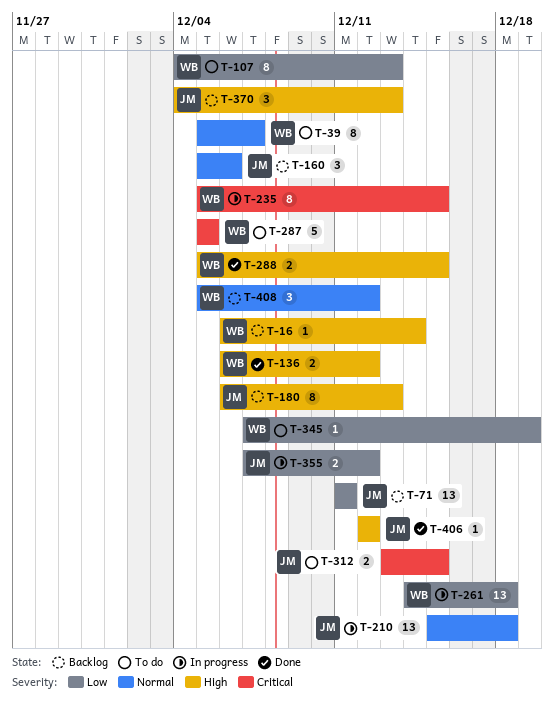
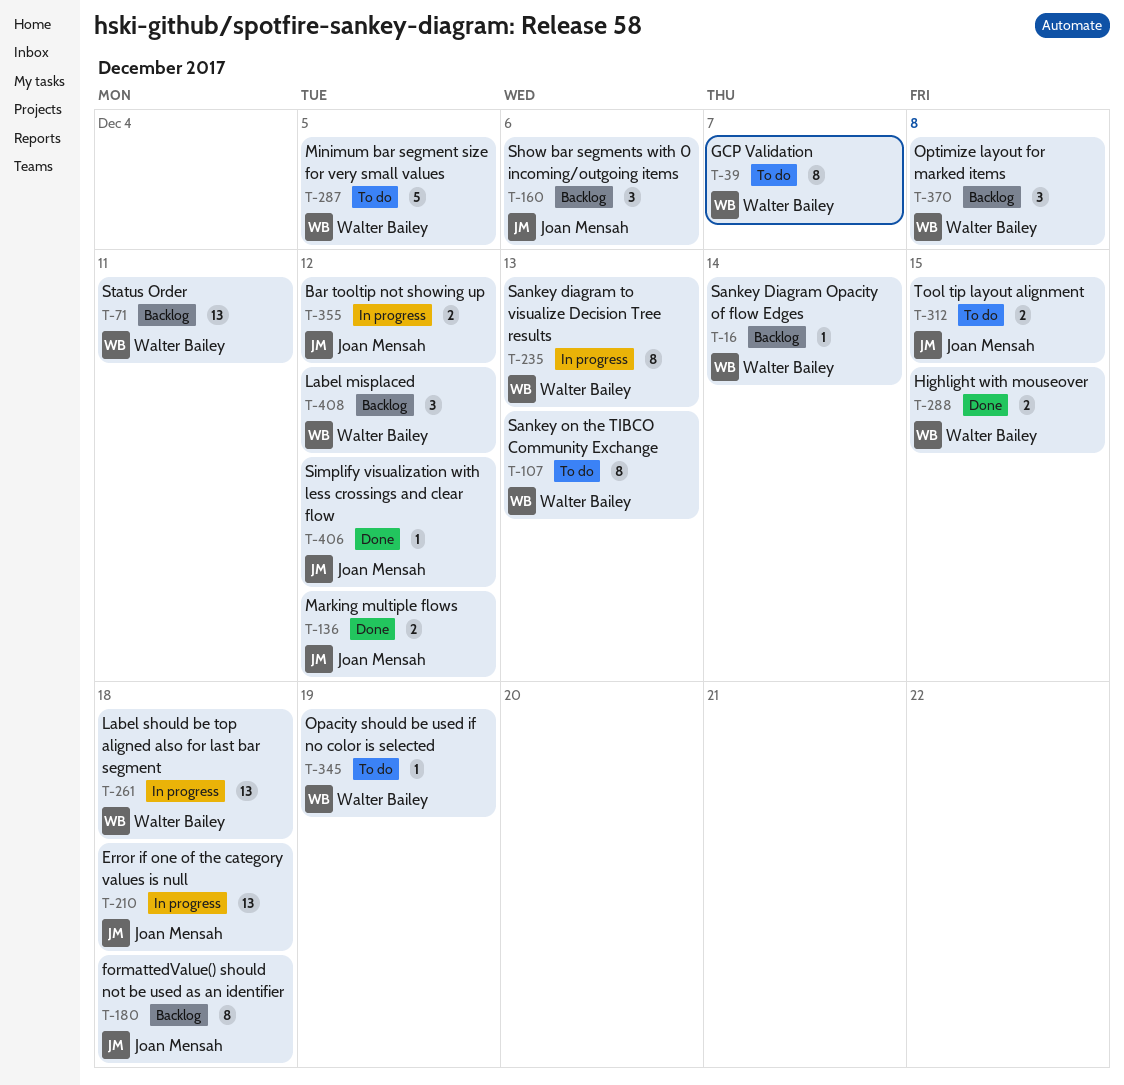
T-71, owner: Joan Mensah -> Walter Bailey
T-136, owner: Walter Bailey -> Joan Mensah
T-180, due: Dec 13 -> Dec 18
T-235, due: Dec 15 -> Dec 13
T-370, owner: Joan Mensah -> Walter Bailey
T-370, due: Dec 13 -> Dec 8

